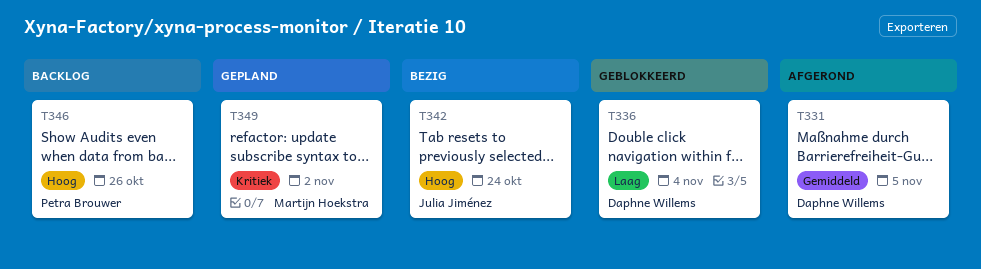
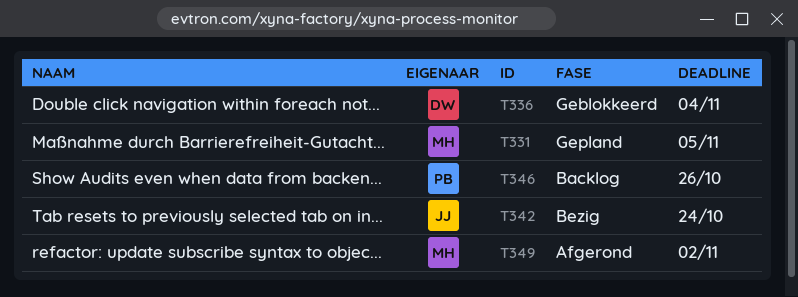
T331, status: Afgerond -> Gepland
T331, owner: Daphne Willems -> Martijn Hoekstra
T349, status: Gepland -> Afgerond

